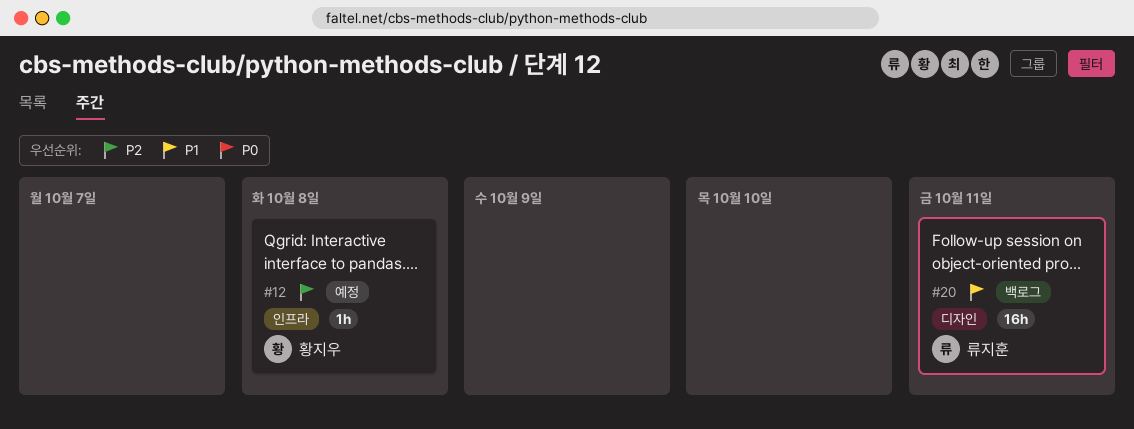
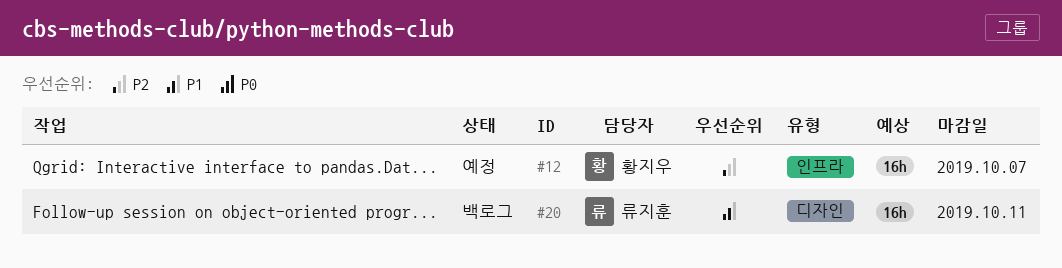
#12, estimate: 1h -> 16h
#12, due: Oct 8 -> Oct 7

